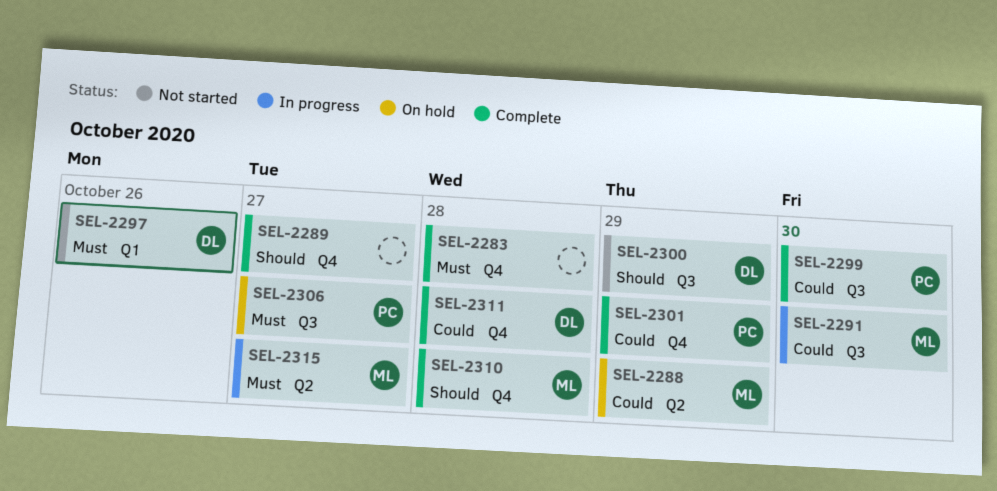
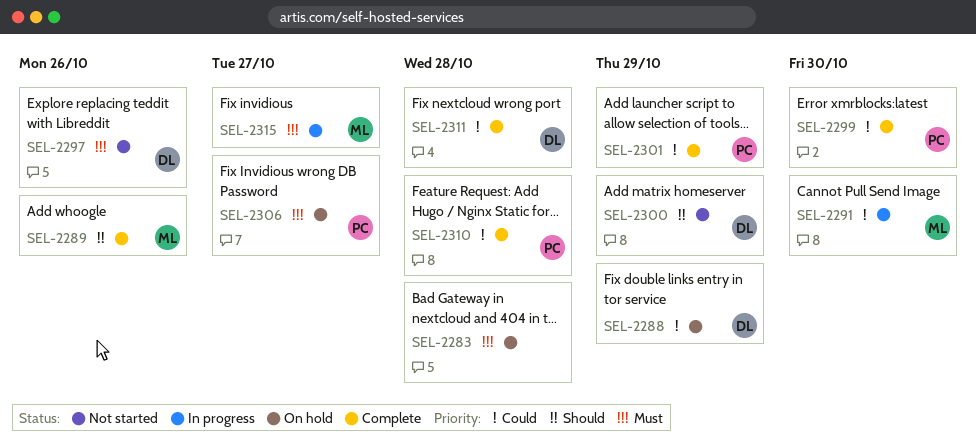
SEL-2283, status: Complete -> On hold
SEL-2288, owner: ML -> DL
SEL-2289, owner: none -> ML
SEL-2289, due: Oct 27 -> Oct 26
SEL-2310, owner: ML -> PC
SEL-2310, priority: Should -> Could

